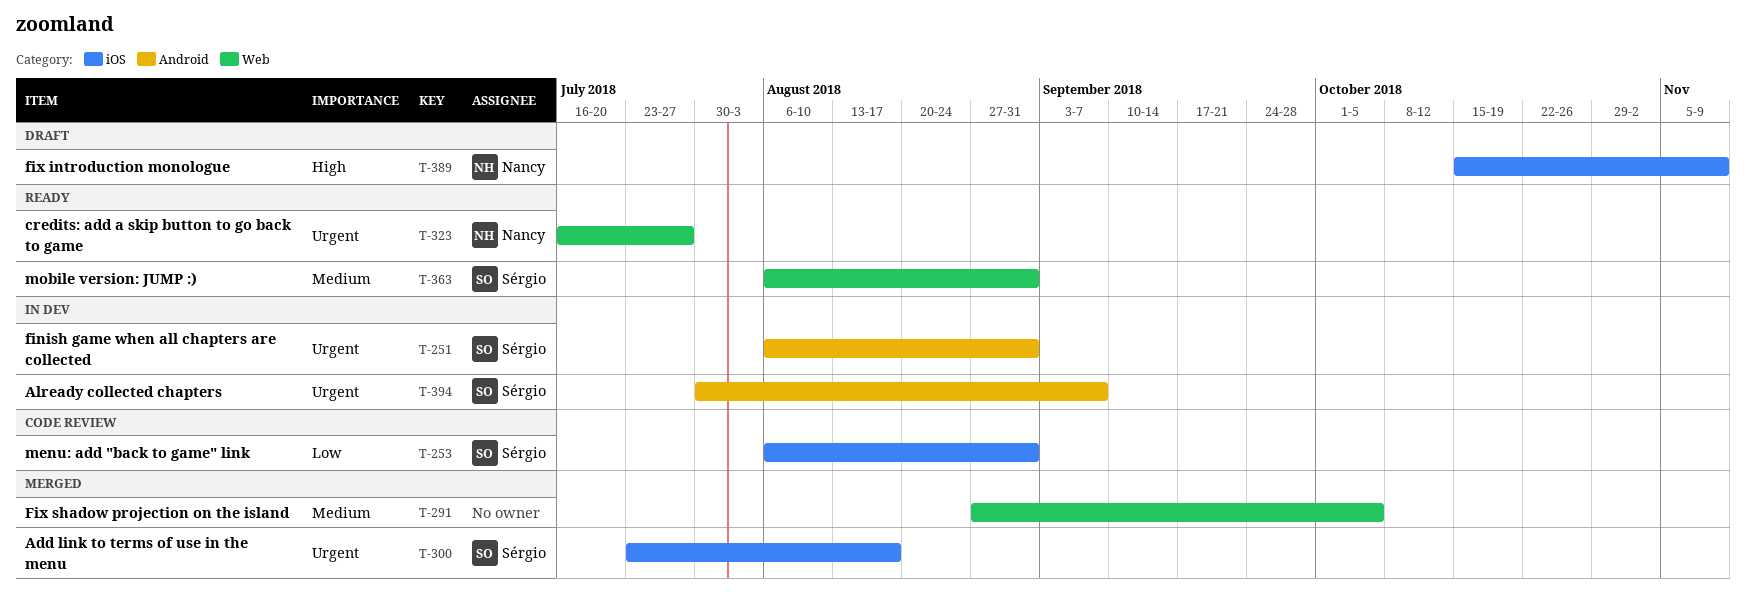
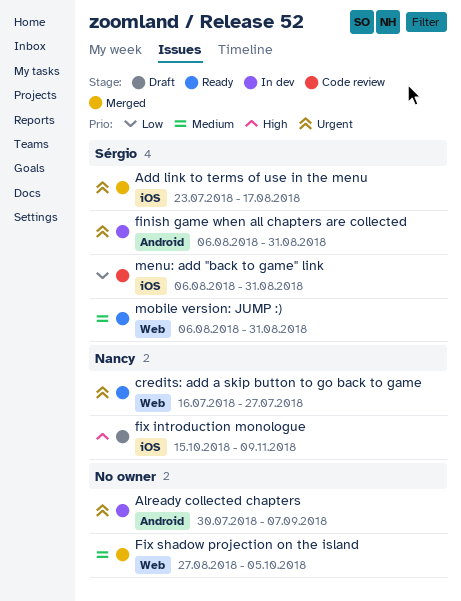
Already collected chapters, owner: Sérgio -> none

